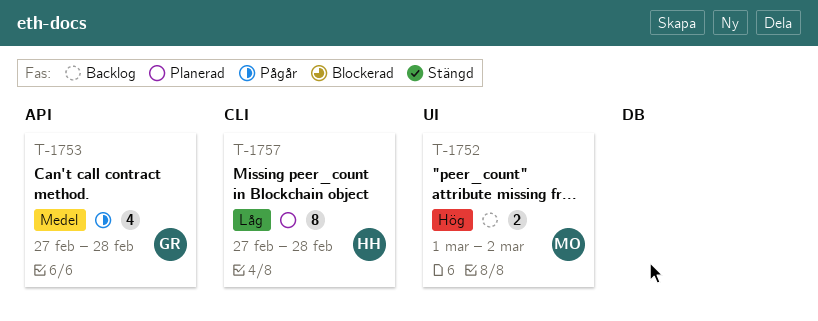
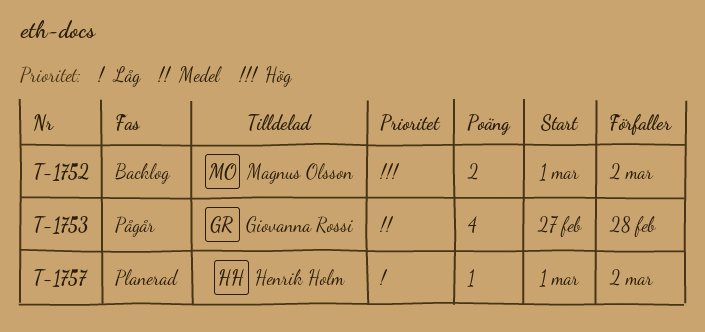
T-1757, estimate: 8 -> 1
T-1757, start: Feb 27 -> Mar 1
T-1757, due: Feb 28 -> Mar 2

